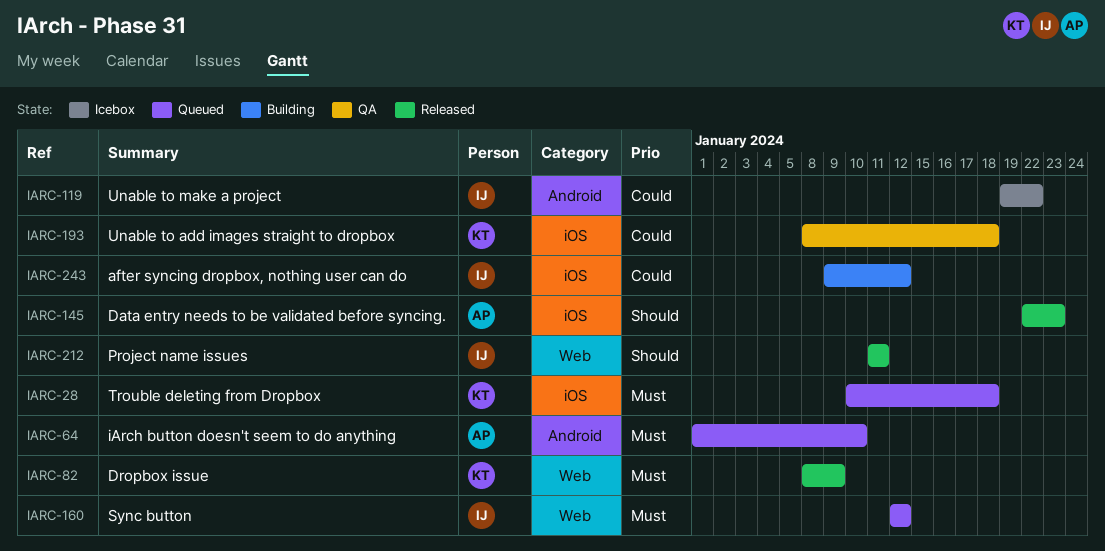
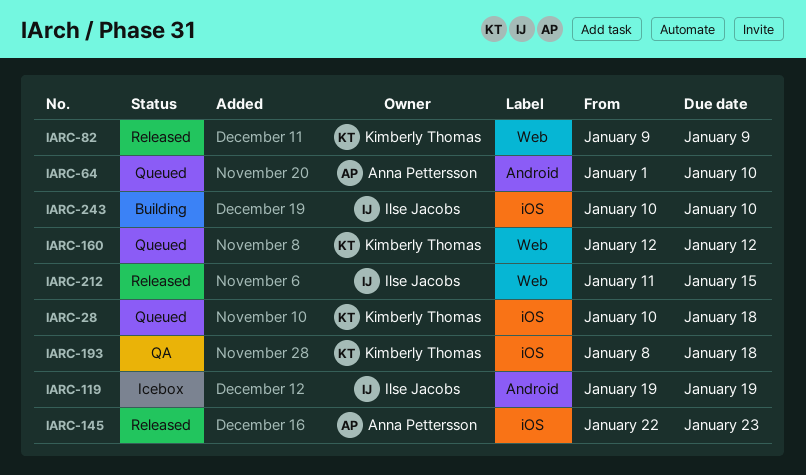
IARC-82, start: Jan 8 -> Jan 9
IARC-119, due: Jan 22 -> Jan 19
IARC-160, owner: Ilse Jacobs -> Kimberly Thomas
IARC-212, due: Jan 11 -> Jan 15
IARC-243, start: Jan 9 -> Jan 10
IARC-243, due: Jan 12 -> Jan 10

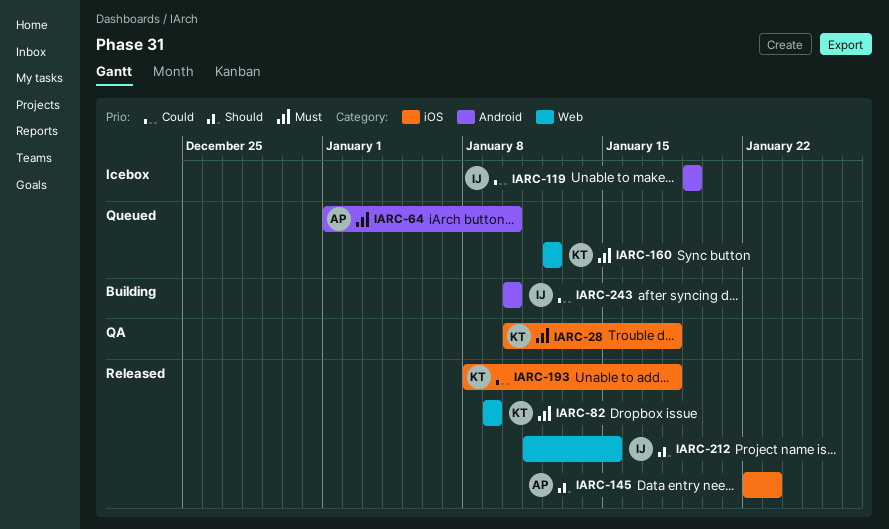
IARC-28, status: Queued -> QA
IARC-193, status: QA -> Released
IARC-243, label: iOS -> Android

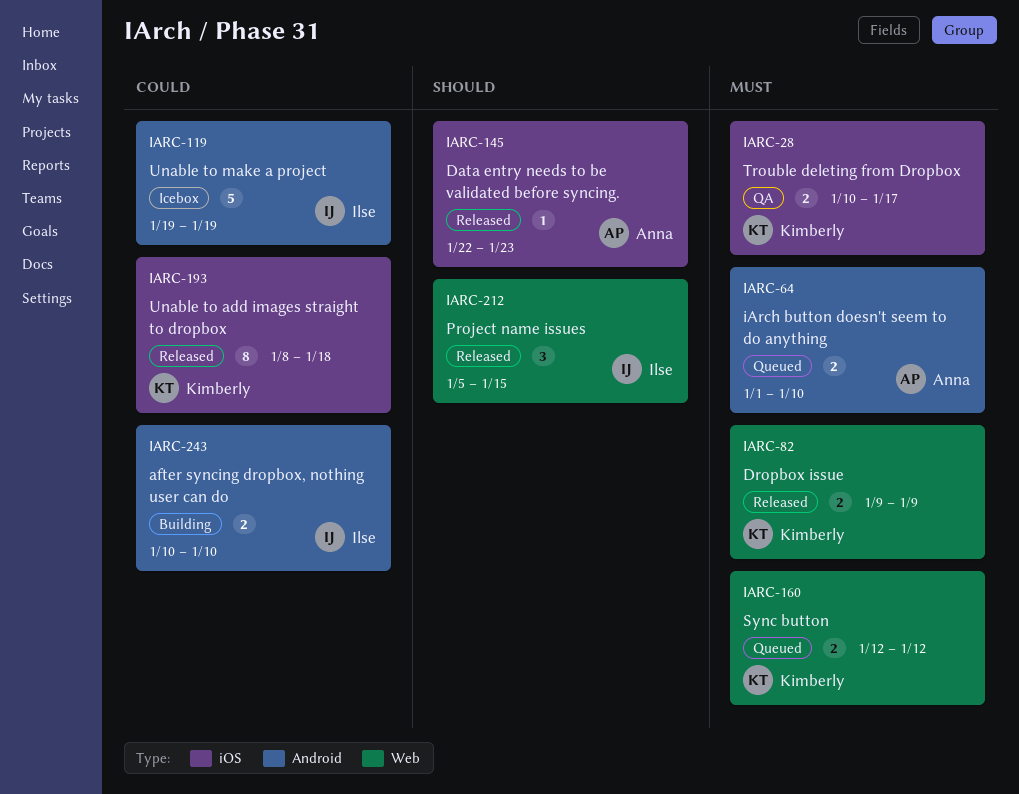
IARC-28, due: Jan 18 -> Jan 17
IARC-212, start: Jan 11 -> Jan 5

